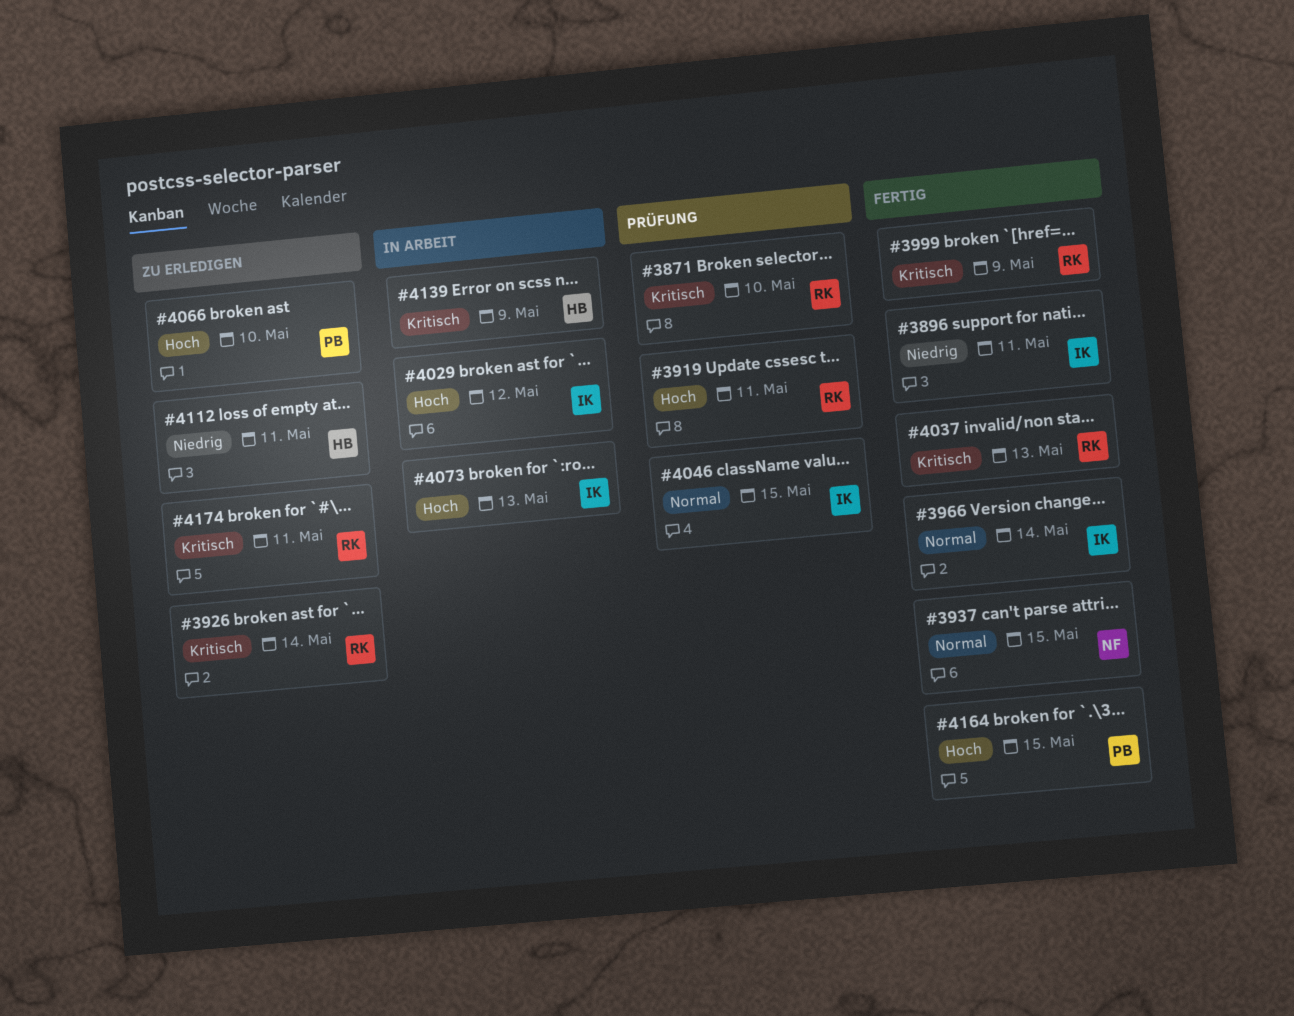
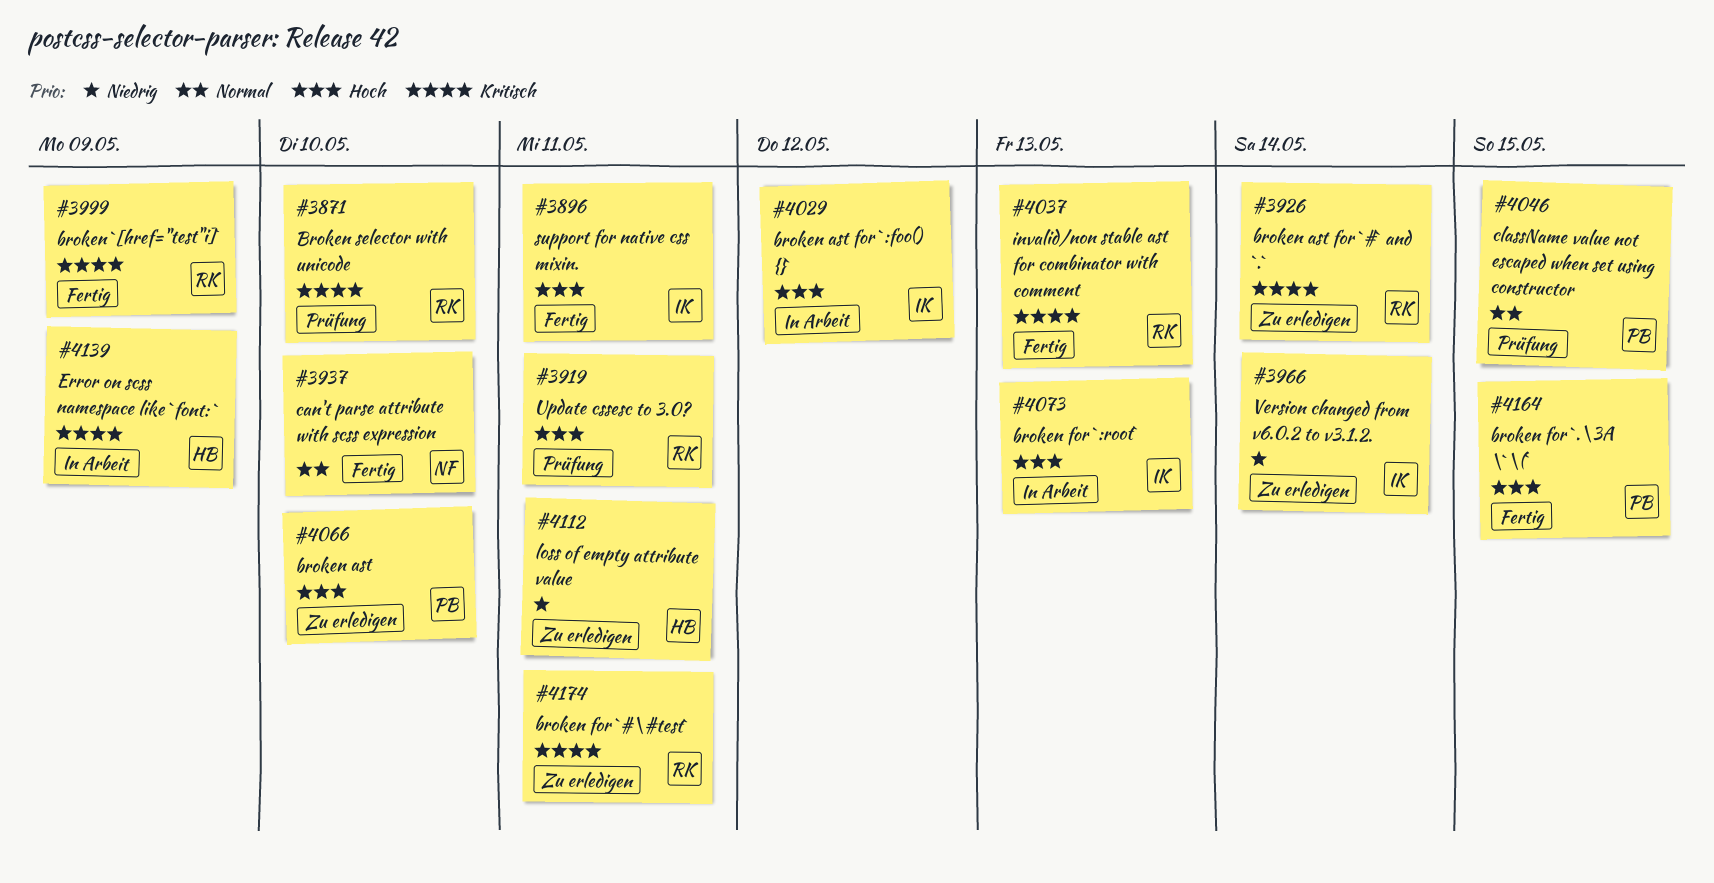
#3896, priority: Niedrig -> Hoch
#3937, due: May 15 -> May 10
#3966, status: Fertig -> Zu erledigen
#3966, priority: Normal -> Niedrig
#4046, owner: IK -> PB

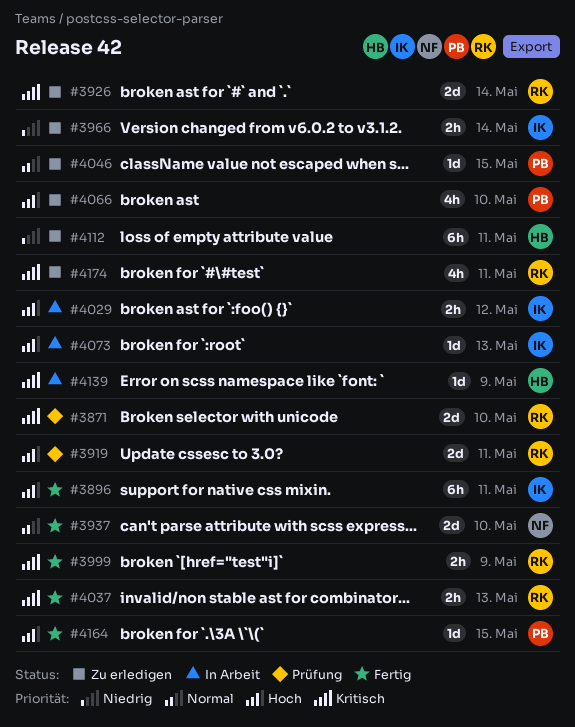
#4046, status: Prüfung -> Zu erledigen

